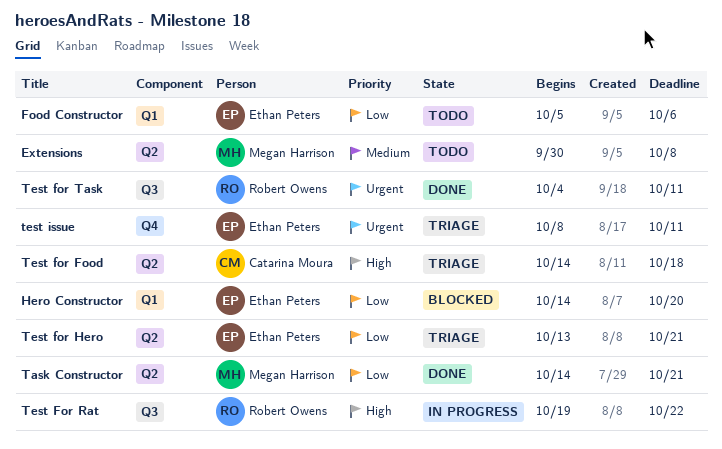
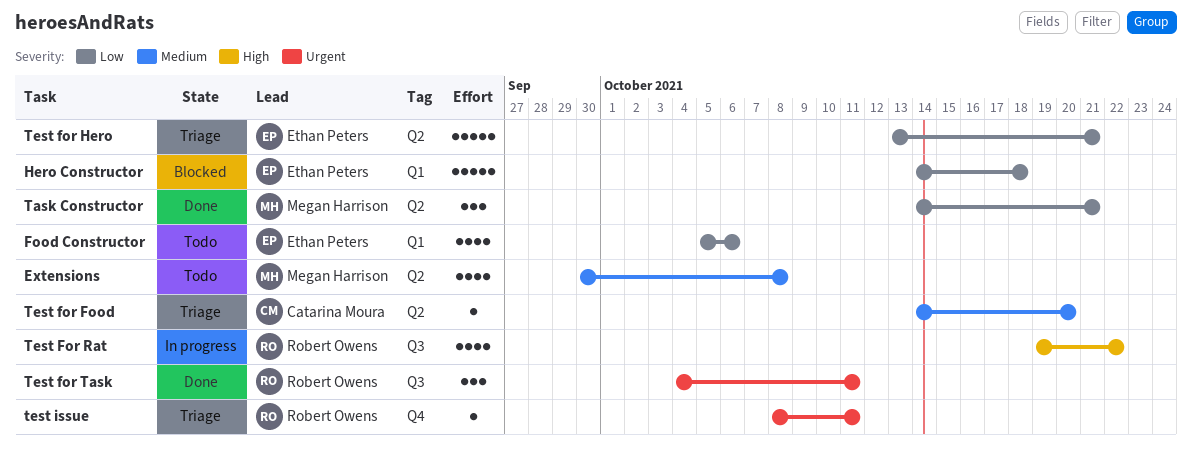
Hero Constructor, due: Oct 20 -> Oct 18
Test for Food, priority: High -> Medium
Test for Food, due: Oct 18 -> Oct 20
test issue, owner: Ethan Peters -> Robert Owens

